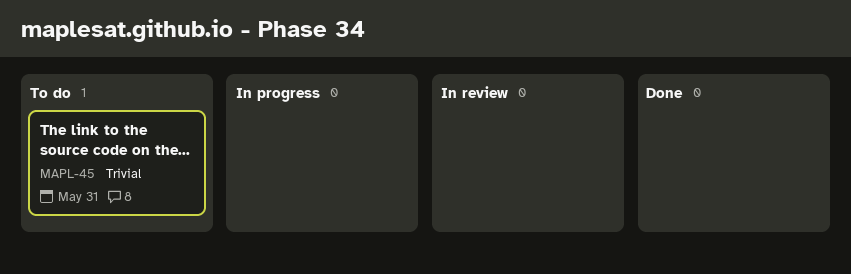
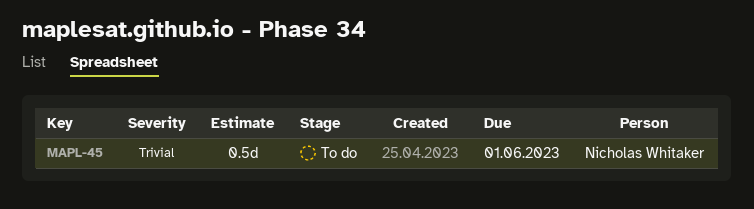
MAPL-45, due: May 31 -> Jun 1

